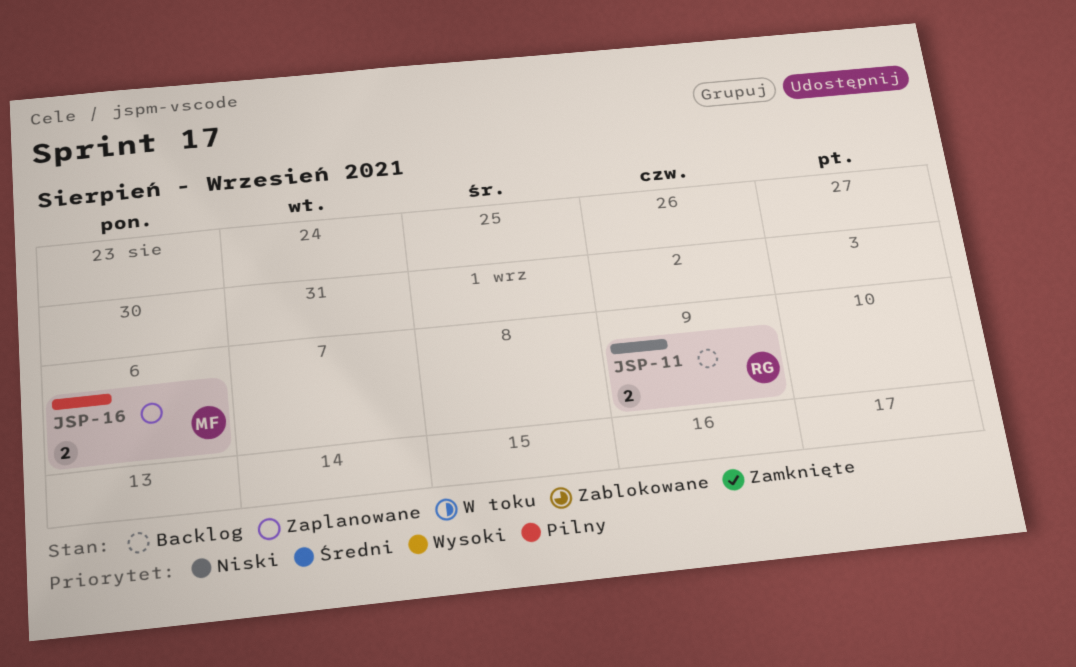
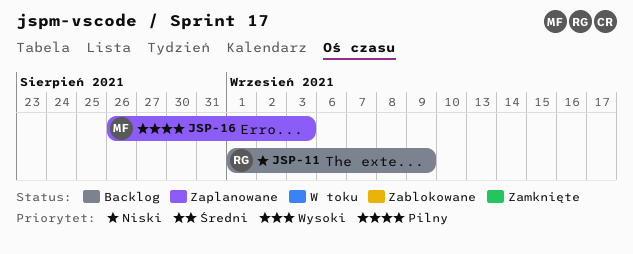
JSP-16, due: Sep 6 -> Sep 3

